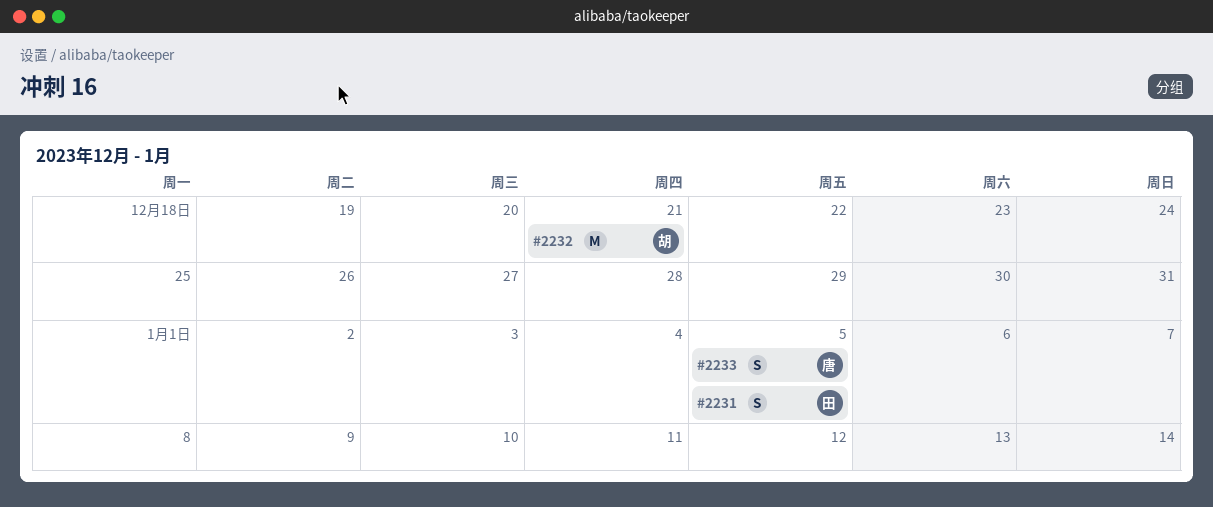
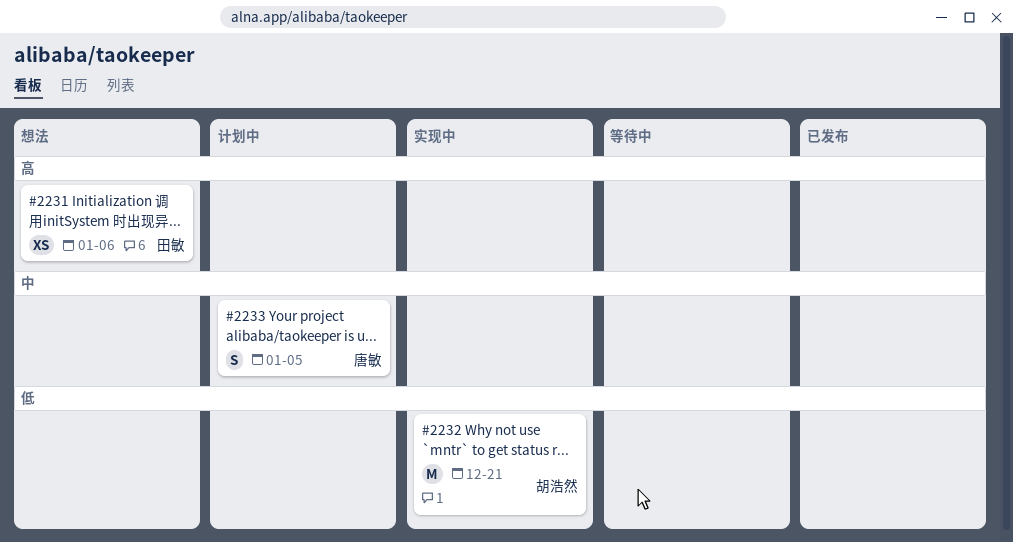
#2231, estimate: S -> XS
#2231, due: Jan 5 -> Jan 6

